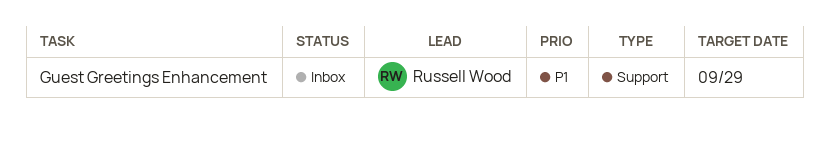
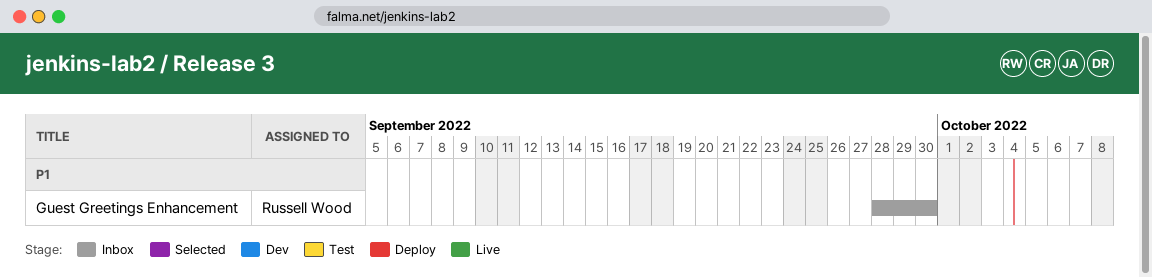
Guest Greetings Enhancement, due: Sep 29 -> Sep 30

